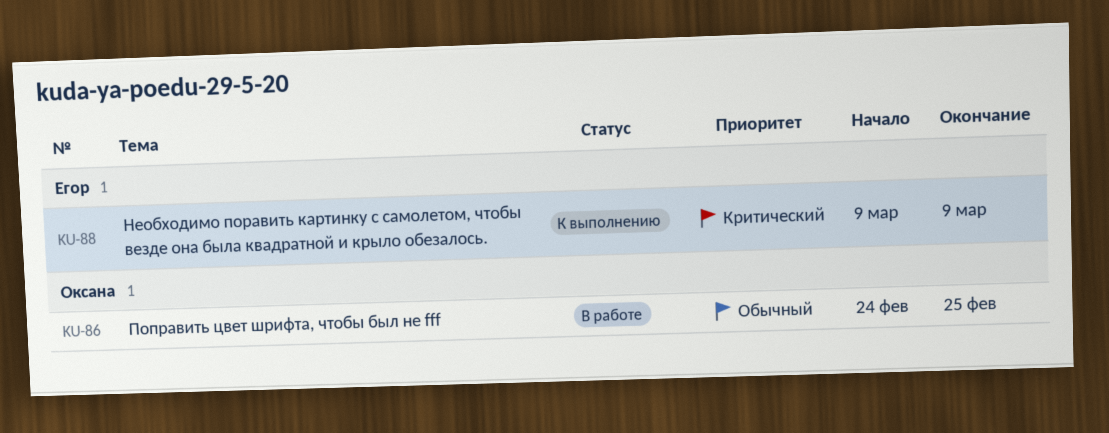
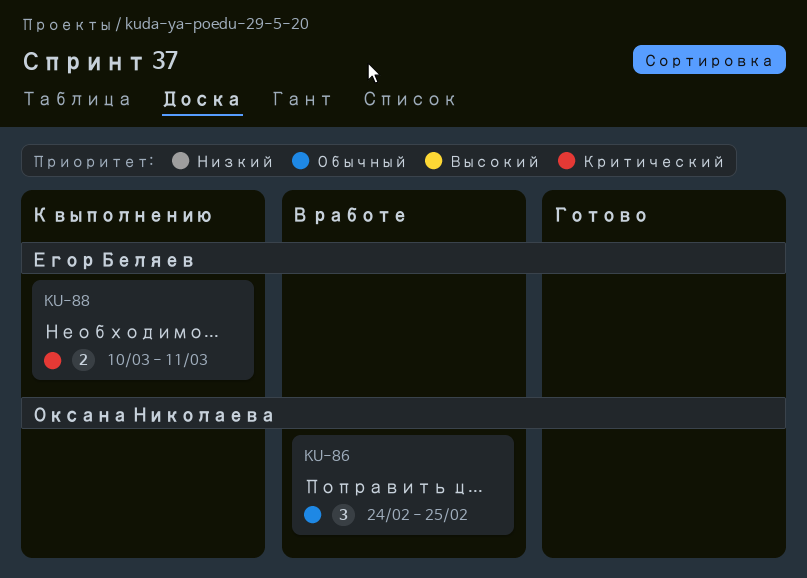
KU-88, start: Mar 9 -> Mar 10
KU-88, due: Mar 9 -> Mar 11

